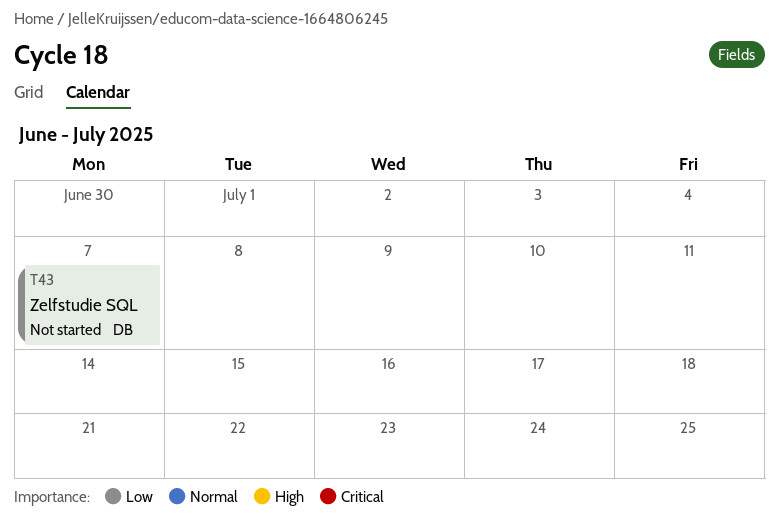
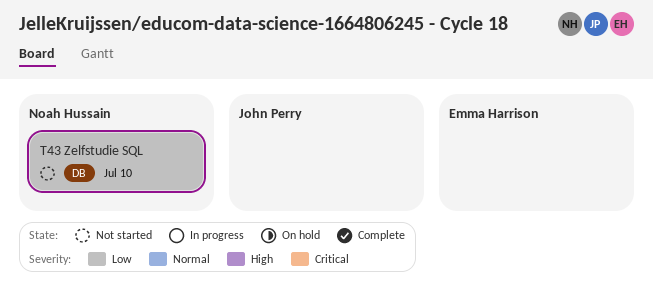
T43, due: Jul 7 -> Jul 10

